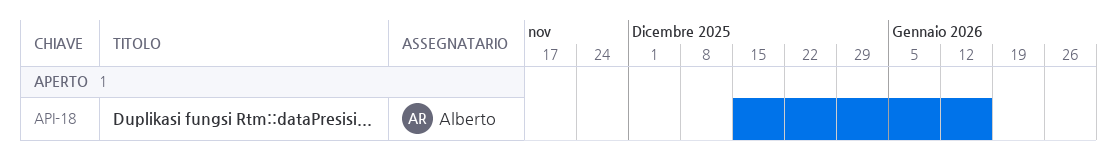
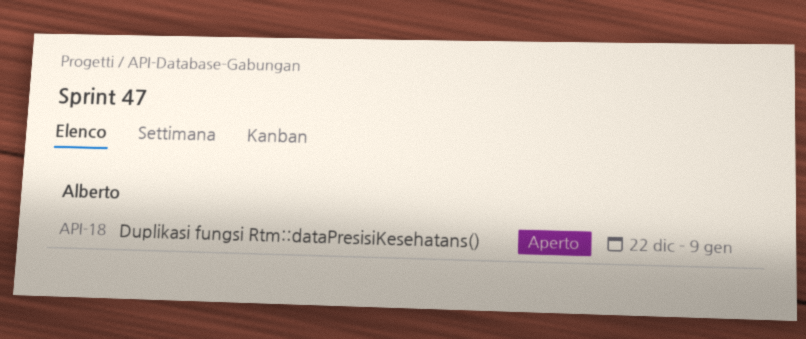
API-18, start: Dec 15 -> Dec 22
API-18, due: Jan 16 -> Jan 9

